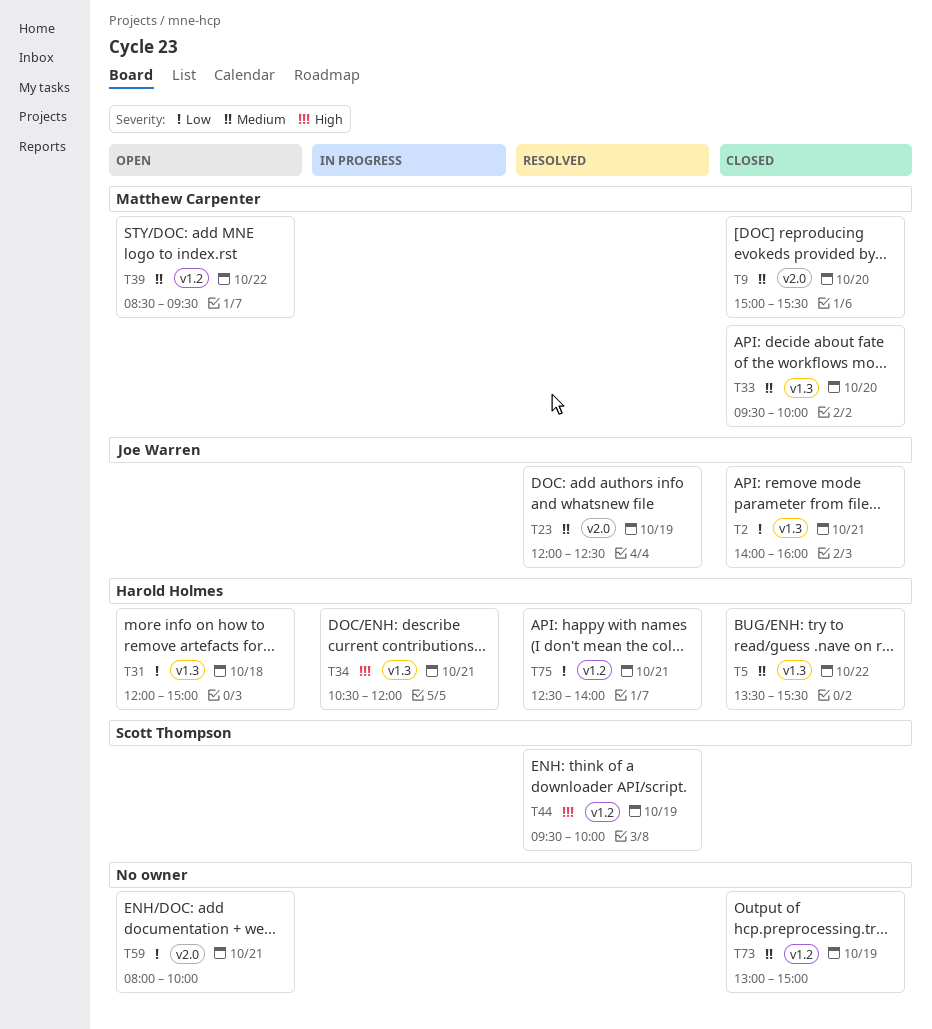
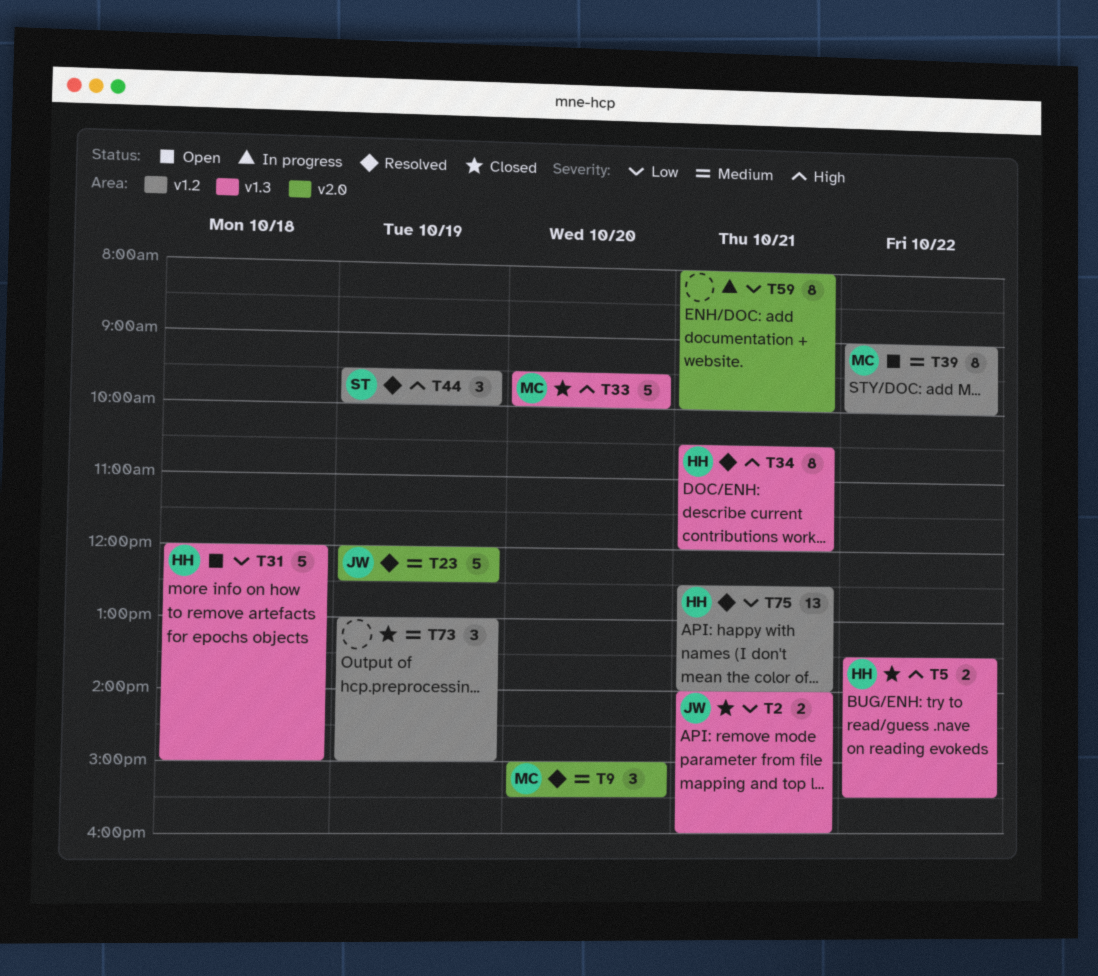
T5, priority: Medium -> High
T9, status: Closed -> Resolved
T33, priority: Medium -> High
T34, status: In progress -> Resolved
T39, begins: 08:30 -> 09:00
T39, ends: 09:30 -> 10:00
T59, status: Open -> In progress

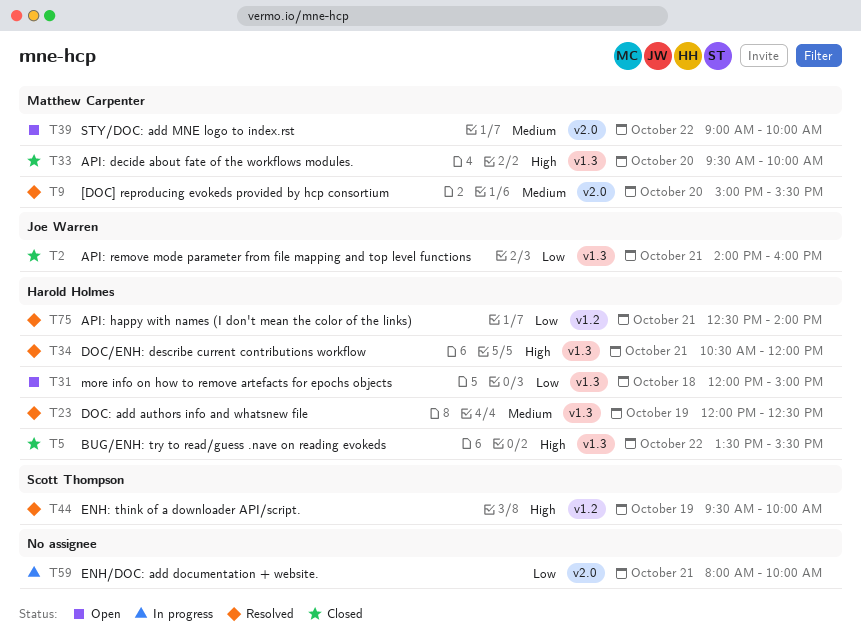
T23, owner: Joe Warren -> Harold Holmes
T23, label: v2.0 -> v1.3
T39, label: v1.2 -> v2.0
T73: present -> none

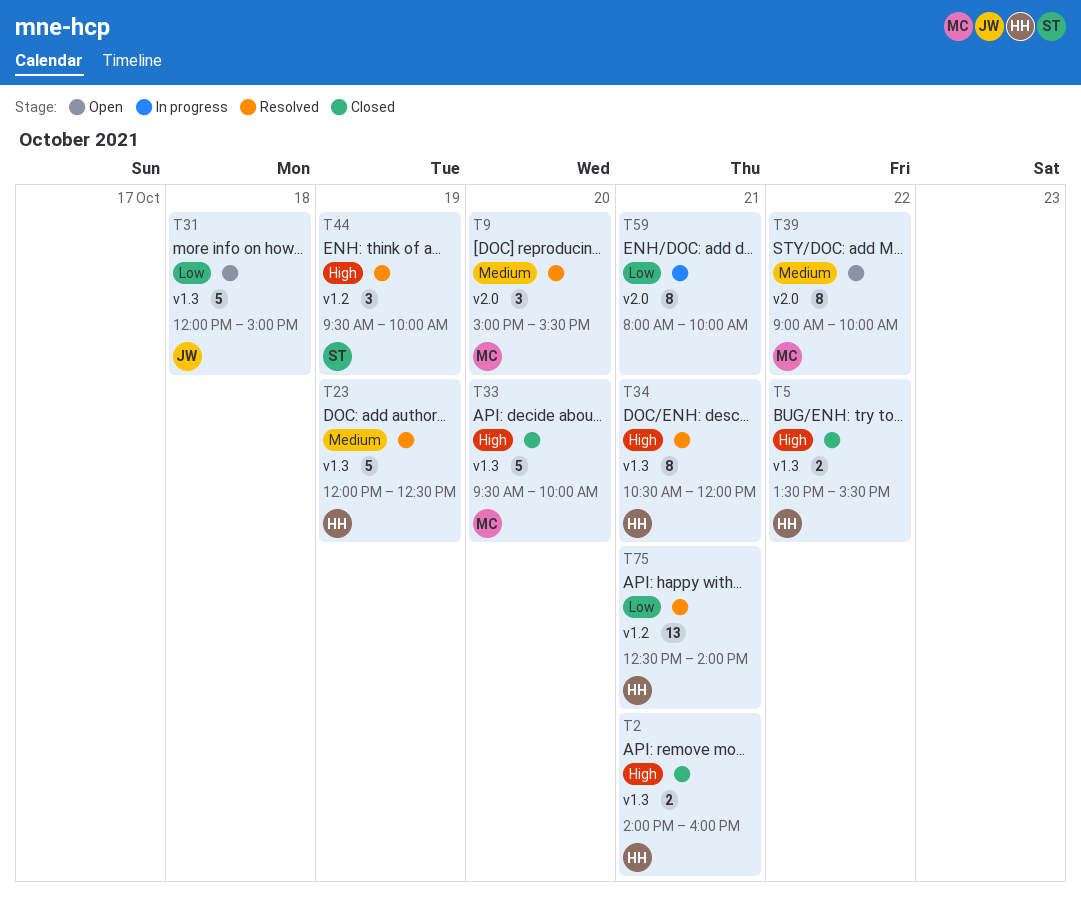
T2, owner: Joe Warren -> Harold Holmes
T2, priority: Low -> High
T31, owner: Harold Holmes -> Joe Warren

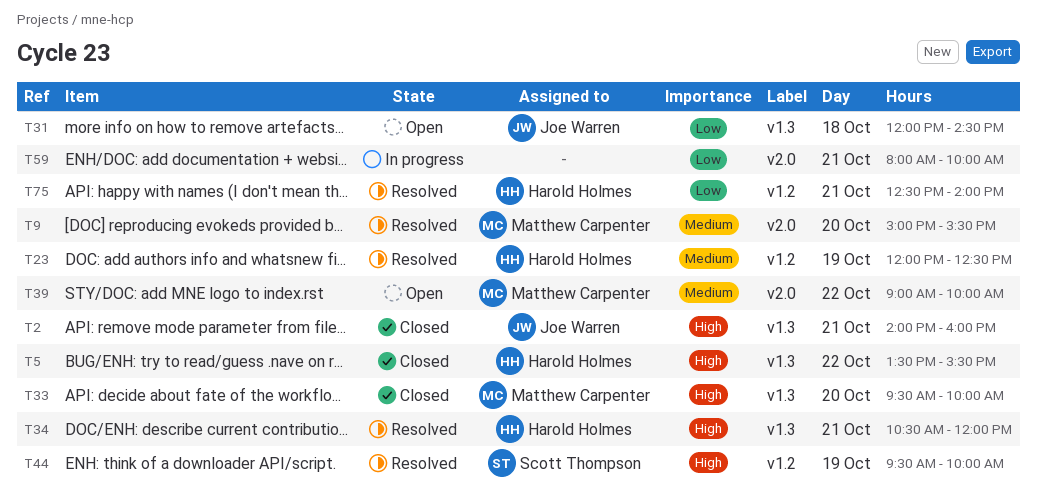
T2, owner: Harold Holmes -> Joe Warren
T23, label: v1.3 -> v1.2
T31, ends: 15:00 -> 14:30

